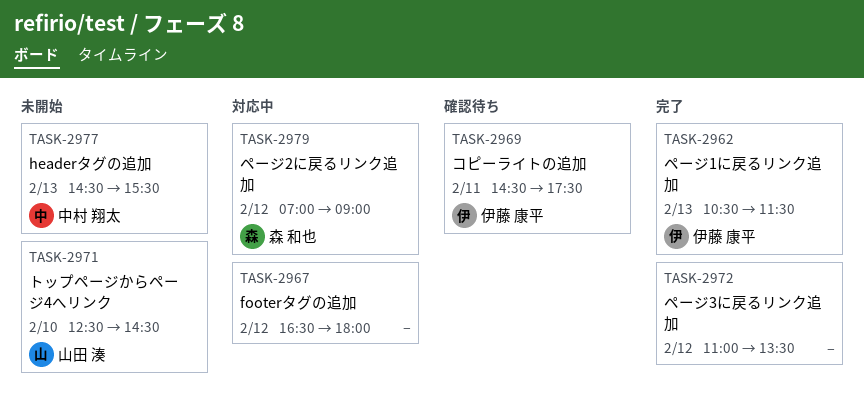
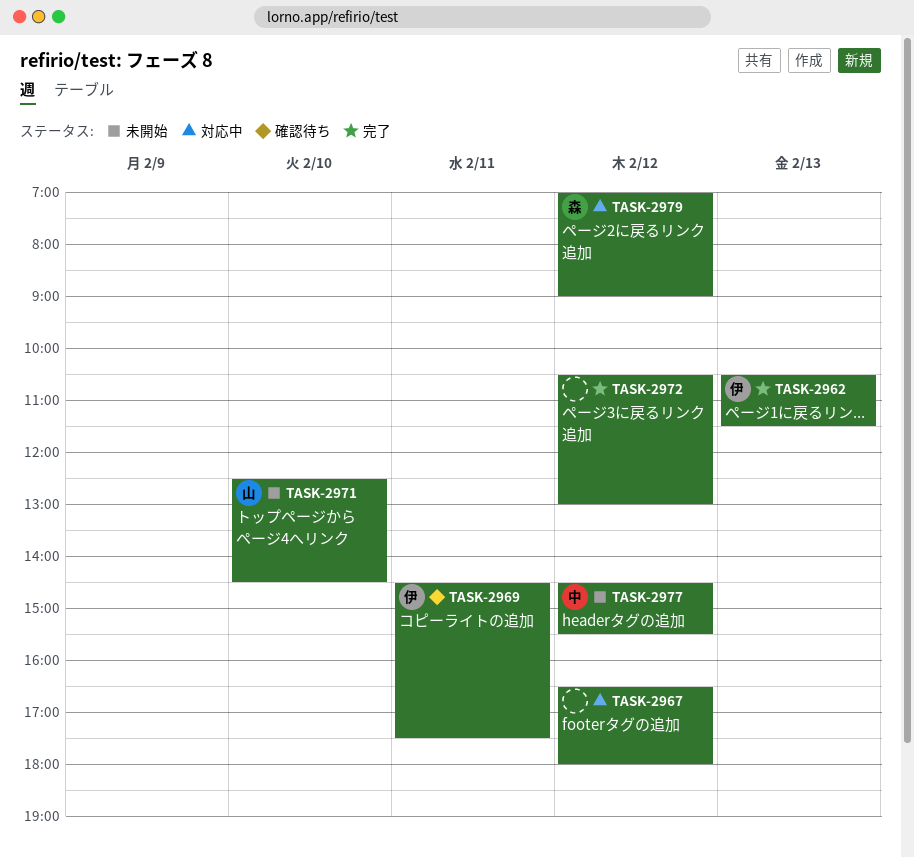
TASK-2972, begins: 11:00 -> 10:30
TASK-2972, ends: 13:30 -> 13:00
TASK-2977, day: Feb 13 -> Feb 12

